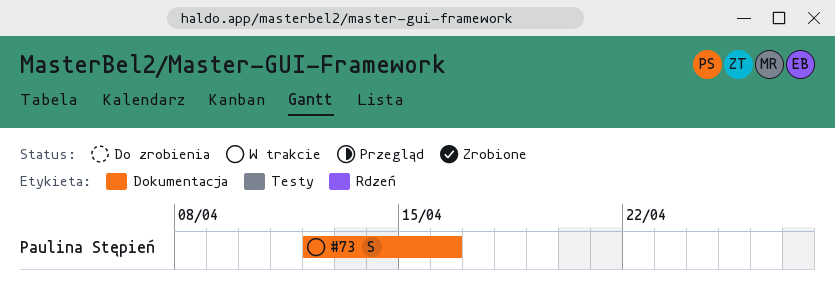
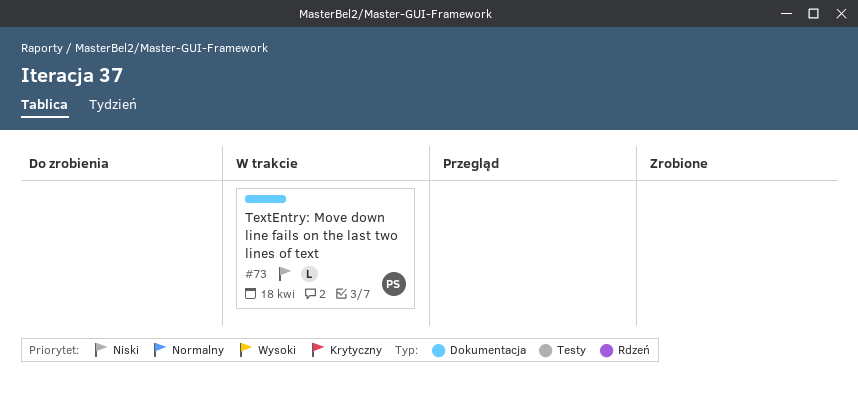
#73, estimate: S -> L
#73, due: Apr 16 -> Apr 18

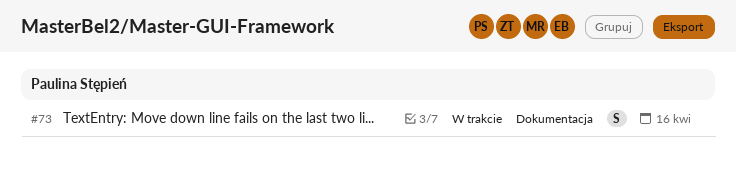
#73, estimate: L -> S
#73, due: Apr 18 -> Apr 16

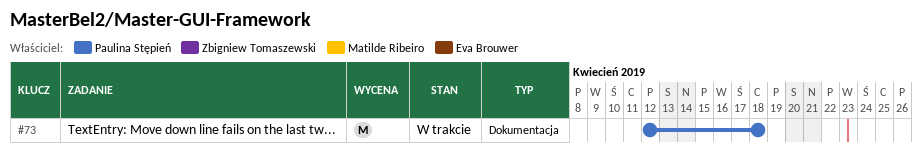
#73, estimate: S -> M
#73, due: Apr 16 -> Apr 18

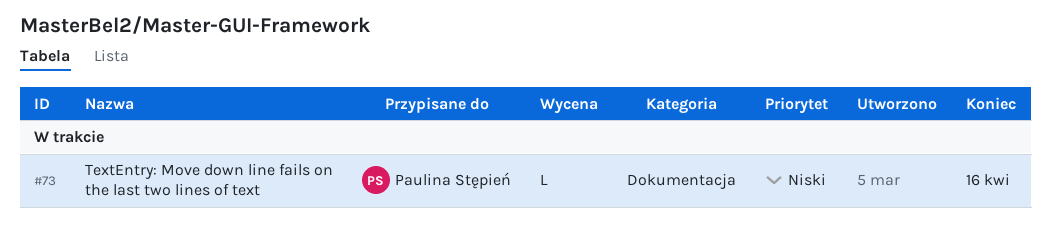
#73, estimate: M -> L
#73, due: Apr 18 -> Apr 16

